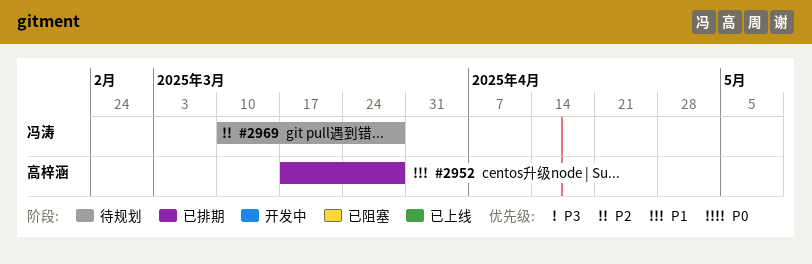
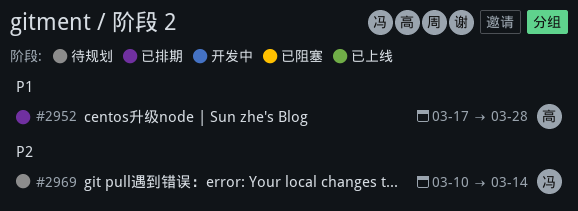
#2969, due: Mar 28 -> Mar 14

